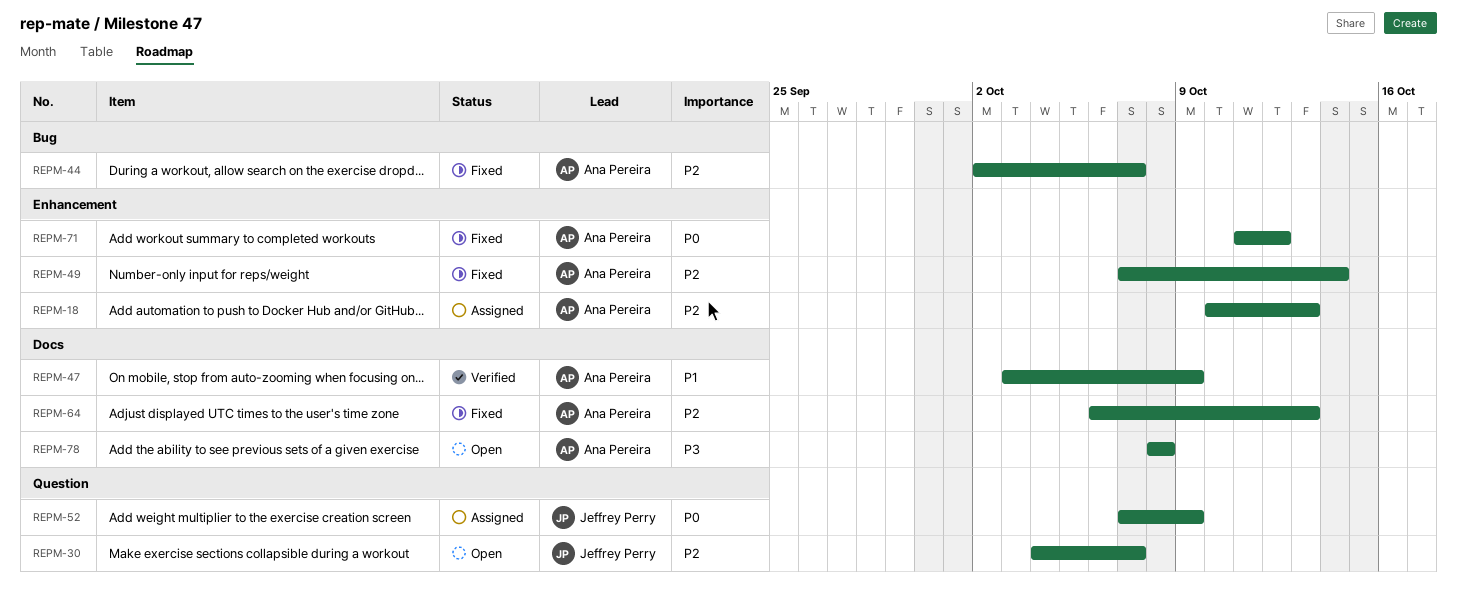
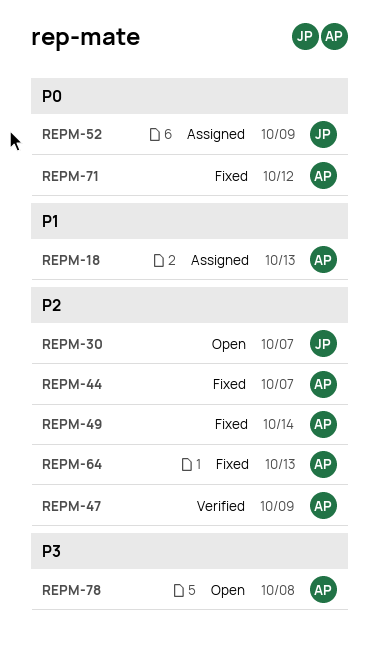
REPM-18, priority: P2 -> P1
REPM-47, priority: P1 -> P2

